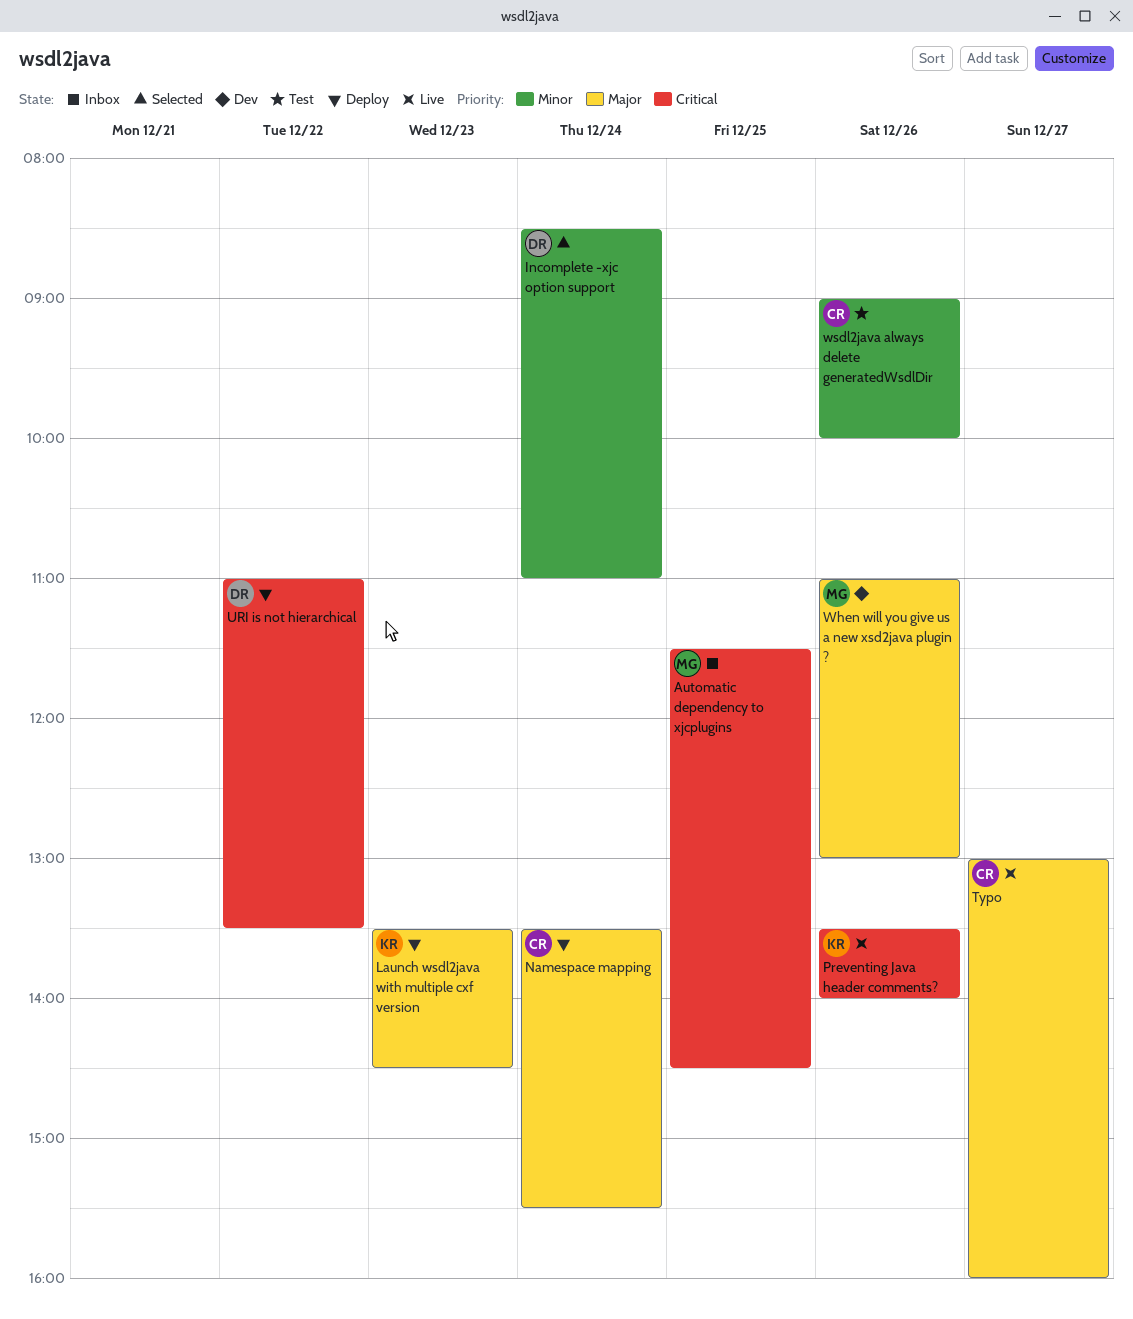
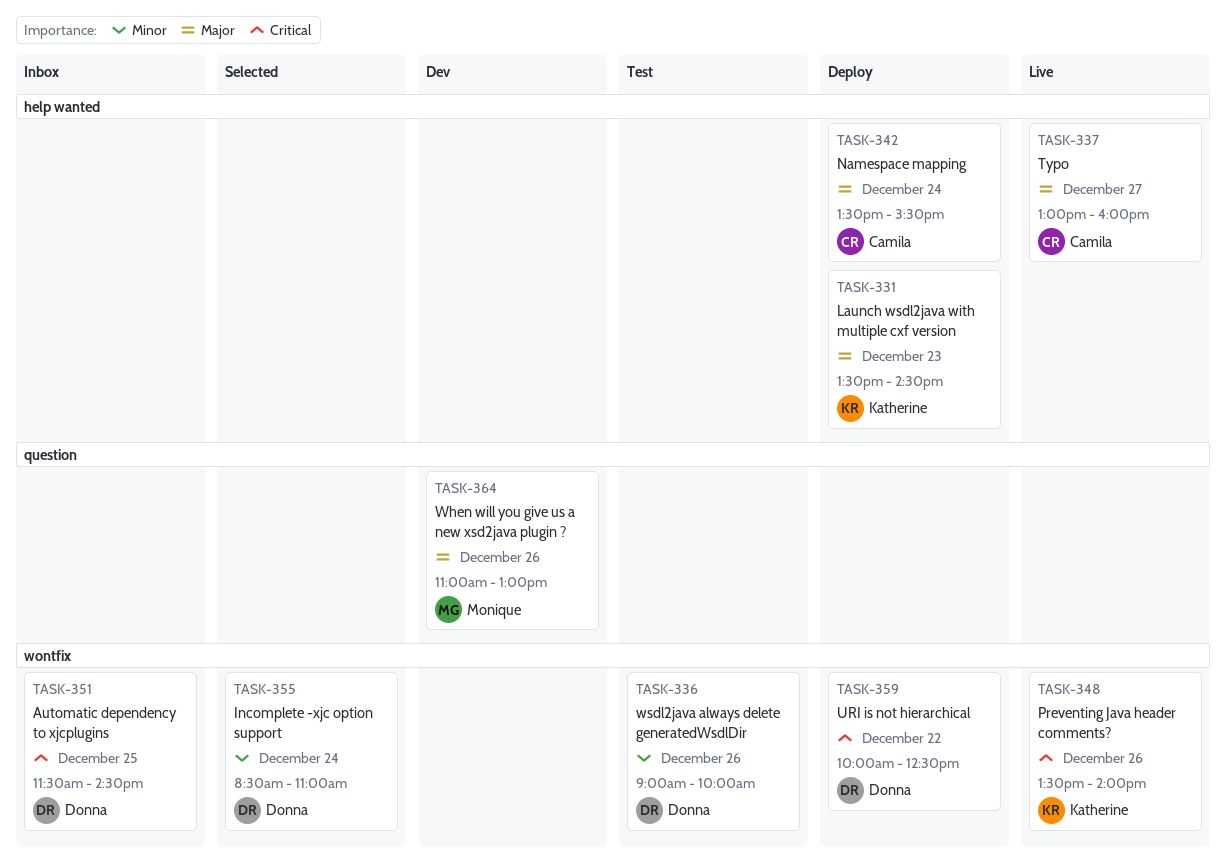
Automatic dependency to xjcplugins, owner: Monique -> Donna
URI is not hierarchical, begins: 11:00 -> 10:00
URI is not hierarchical, ends: 13:30 -> 12:30
wsdl2java always delete generatedWsdlDir, owner: Camila -> Donna

